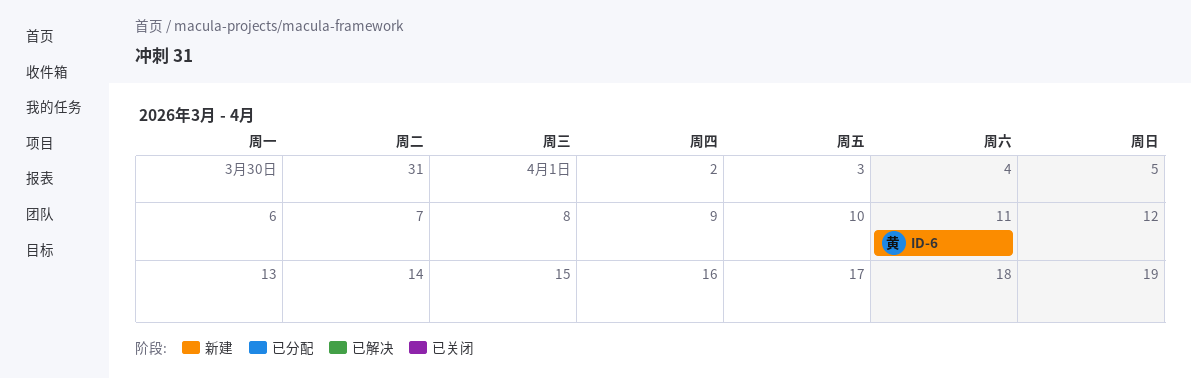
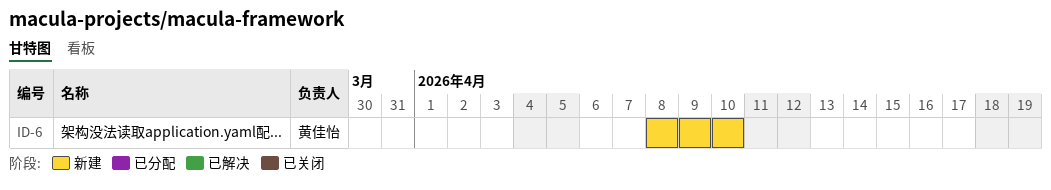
ID-6, start: Apr 11 -> Apr 8
ID-6, due: Apr 11 -> Apr 10

